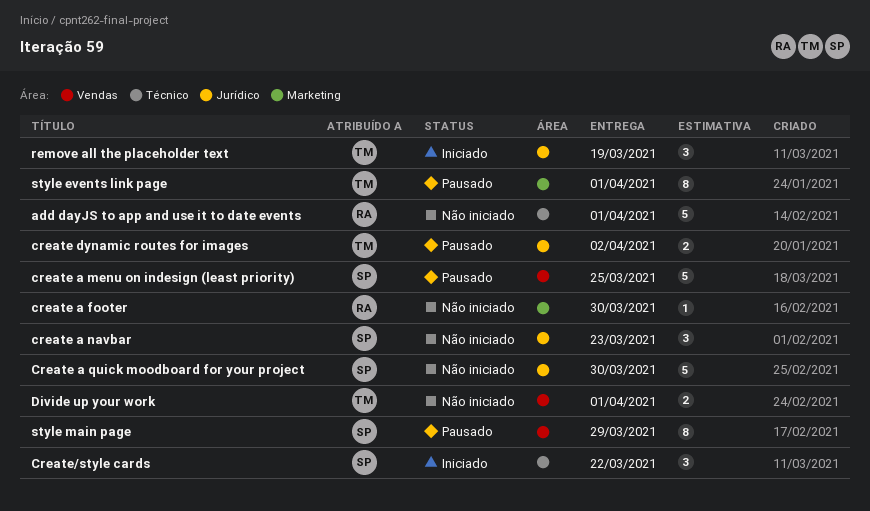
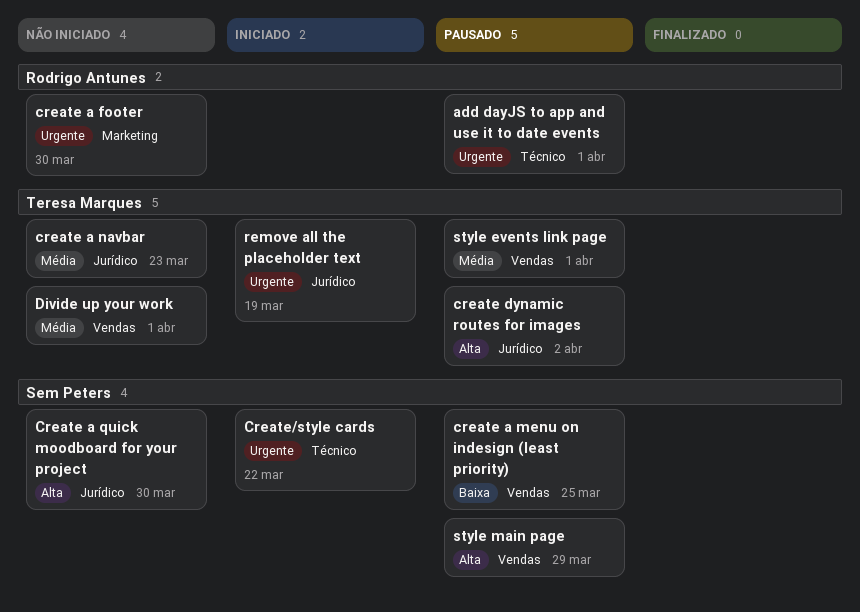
add dayJS to app and use it to date events, status: Não iniciado -> Pausado
create a navbar, owner: Sem Peters -> Teresa Marques
style events link page, label: Marketing -> Vendas

